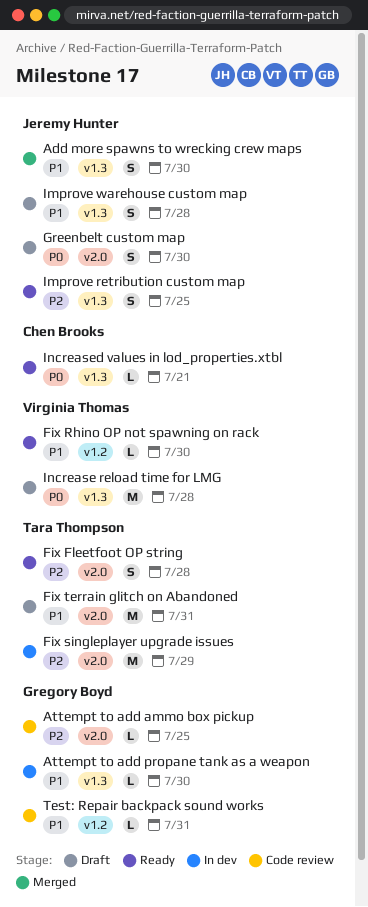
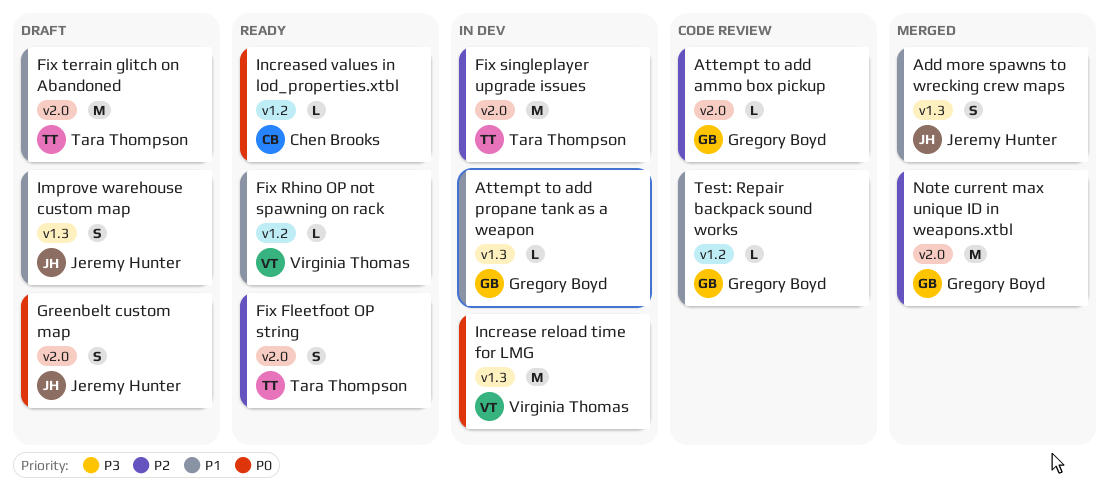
Improve retribution custom map: present -> none
Increase reload time for LMG, status: Draft -> In dev
Increased values in lod_properties.xtbl, label: v1.3 -> v1.2
Note current max unique ID in weapons.xtbl: none -> present

